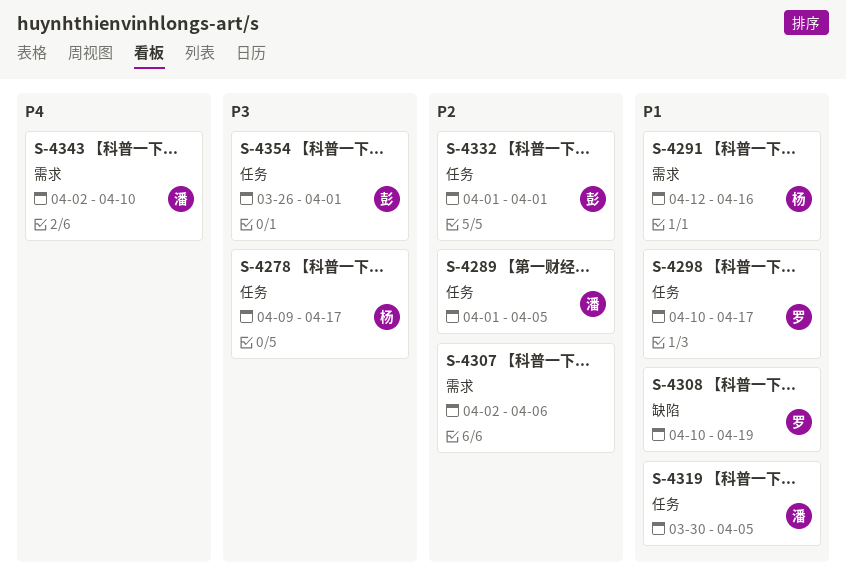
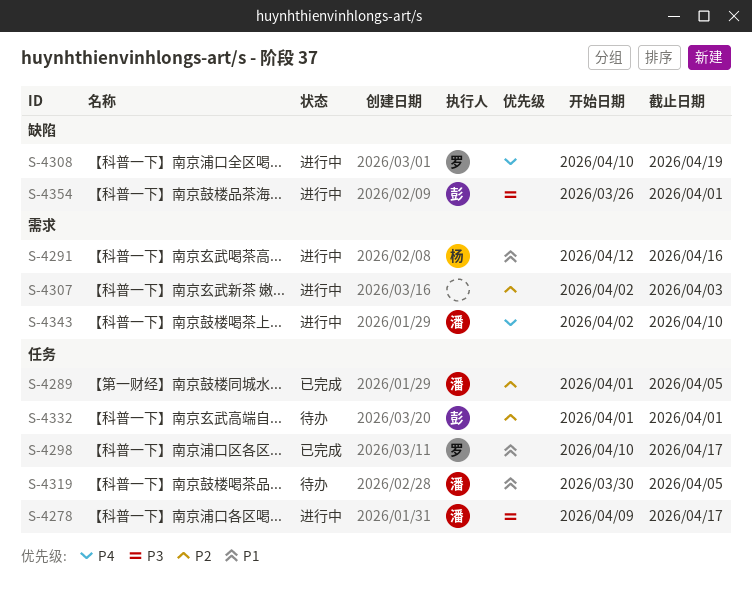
S-4278, owner: 杨 -> 潘
S-4307, due: Apr 6 -> Apr 3
S-4308, priority: P1 -> P4
S-4354, label: 任务 -> 缺陷

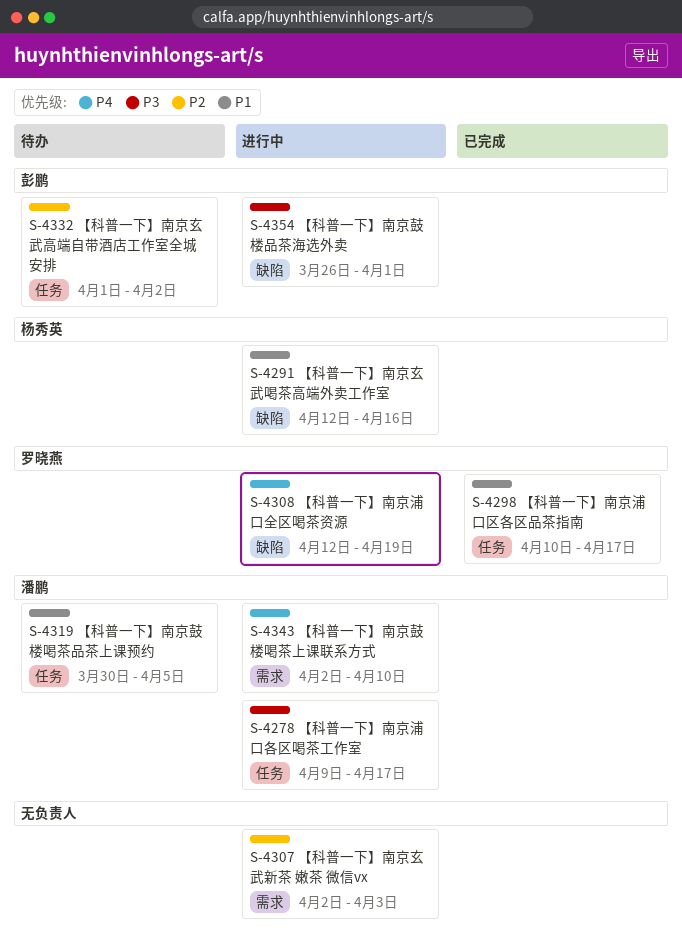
S-4289: present -> none
S-4291, label: 需求 -> 缺陷
S-4308, start: Apr 10 -> Apr 12
S-4332, due: Apr 1 -> Apr 2

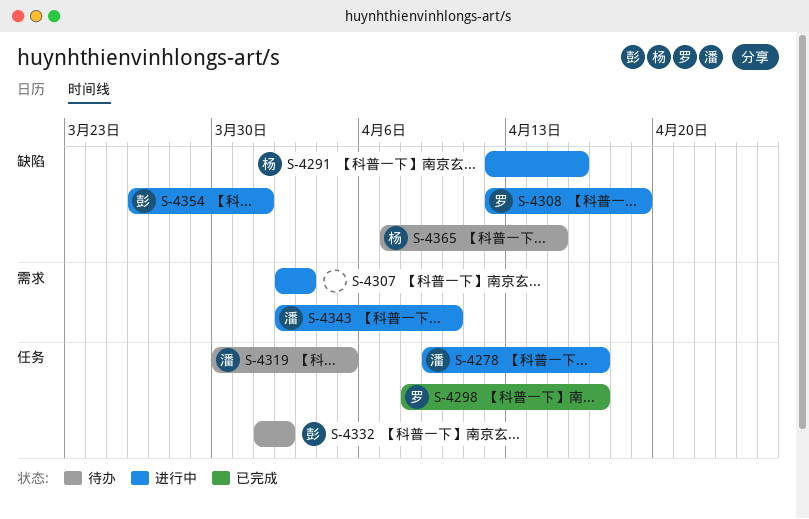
S-4298, start: Apr 10 -> Apr 8
S-4365: none -> present

